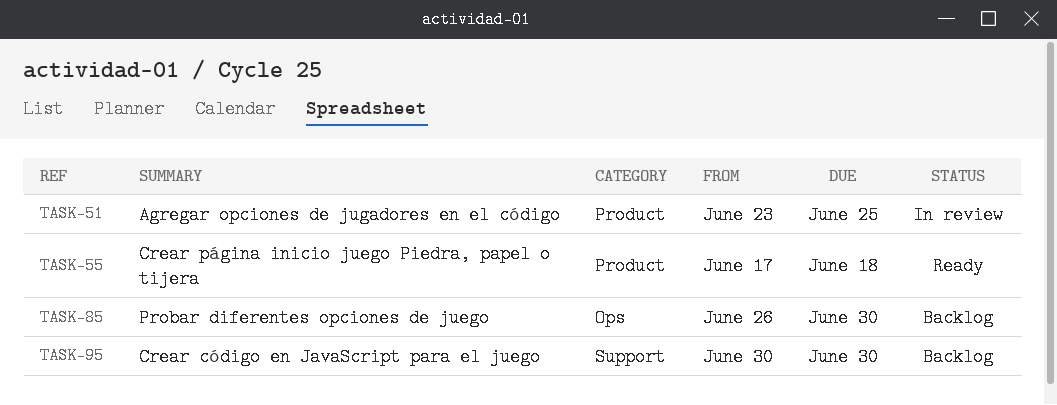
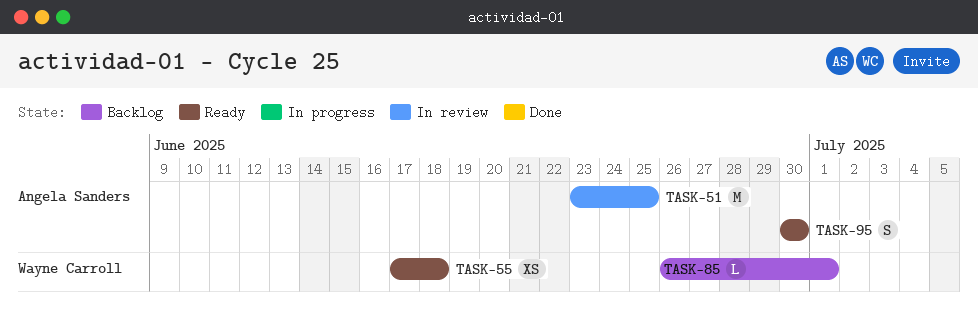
TASK-85, due: Jun 30 -> Jul 1
TASK-95, status: Backlog -> Ready

